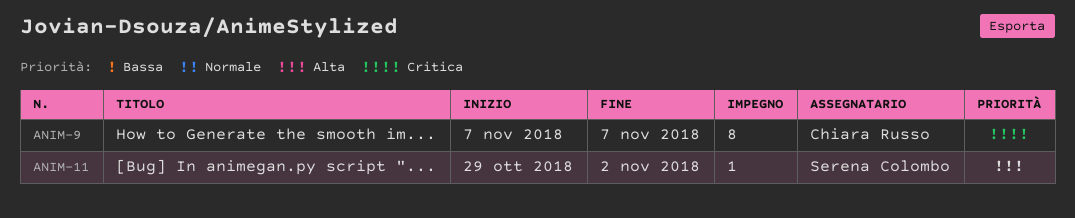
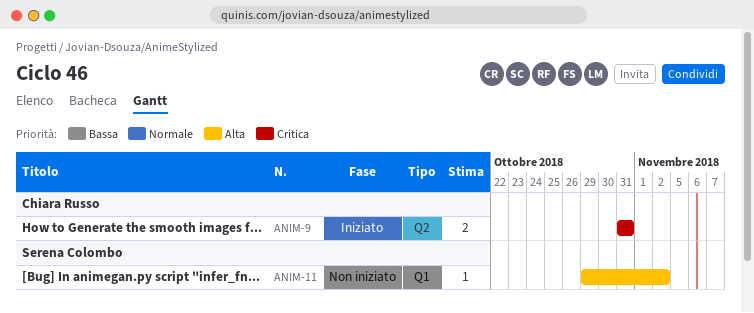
ANIM-9, estimate: 8 -> 2
ANIM-9, start: Nov 7 -> Oct 31
ANIM-9, due: Nov 7 -> Oct 31

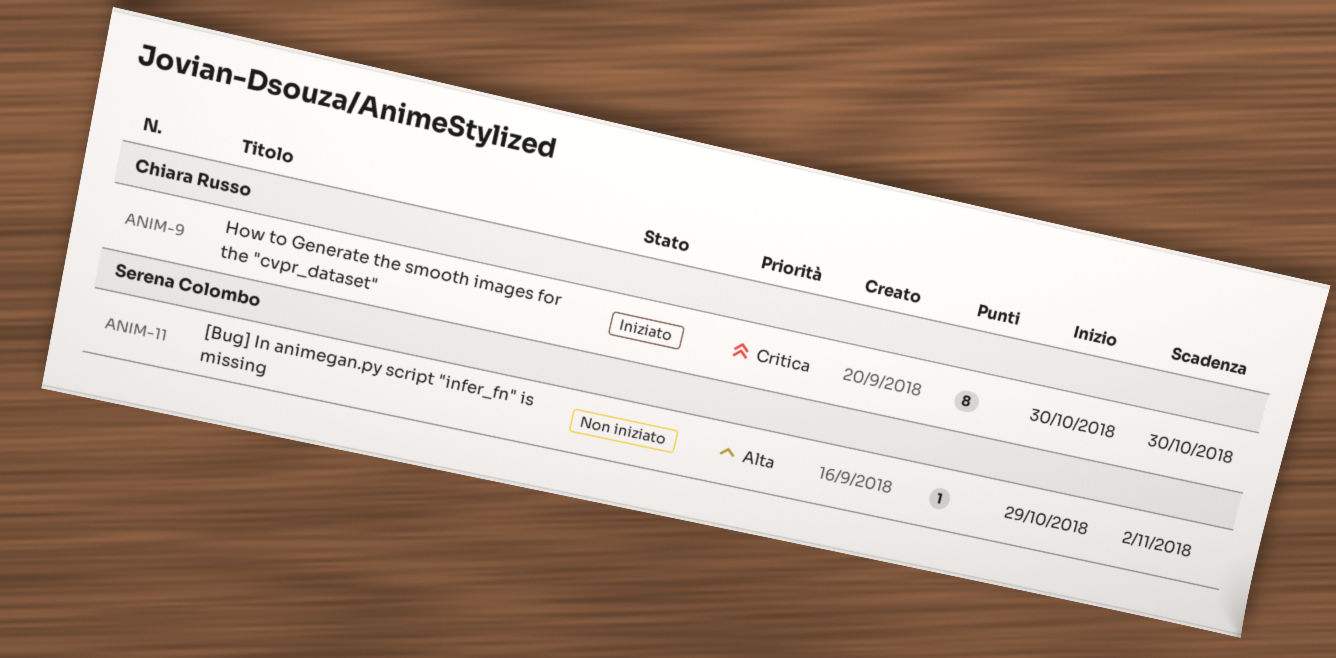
ANIM-9, estimate: 2 -> 8
ANIM-9, start: Oct 31 -> Oct 30
ANIM-9, due: Oct 31 -> Oct 30

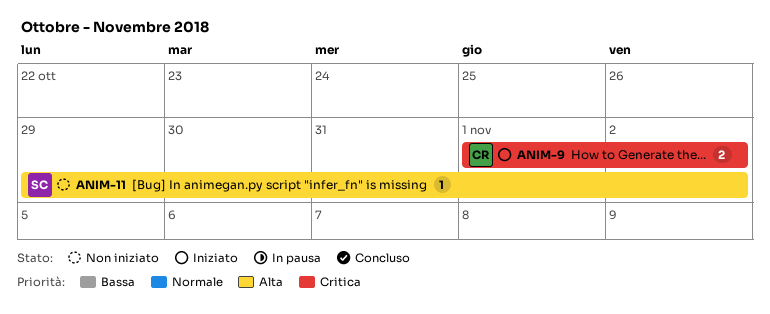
ANIM-9, estimate: 8 -> 2
ANIM-9, start: Oct 30 -> Nov 1
ANIM-9, due: Oct 30 -> Nov 2

